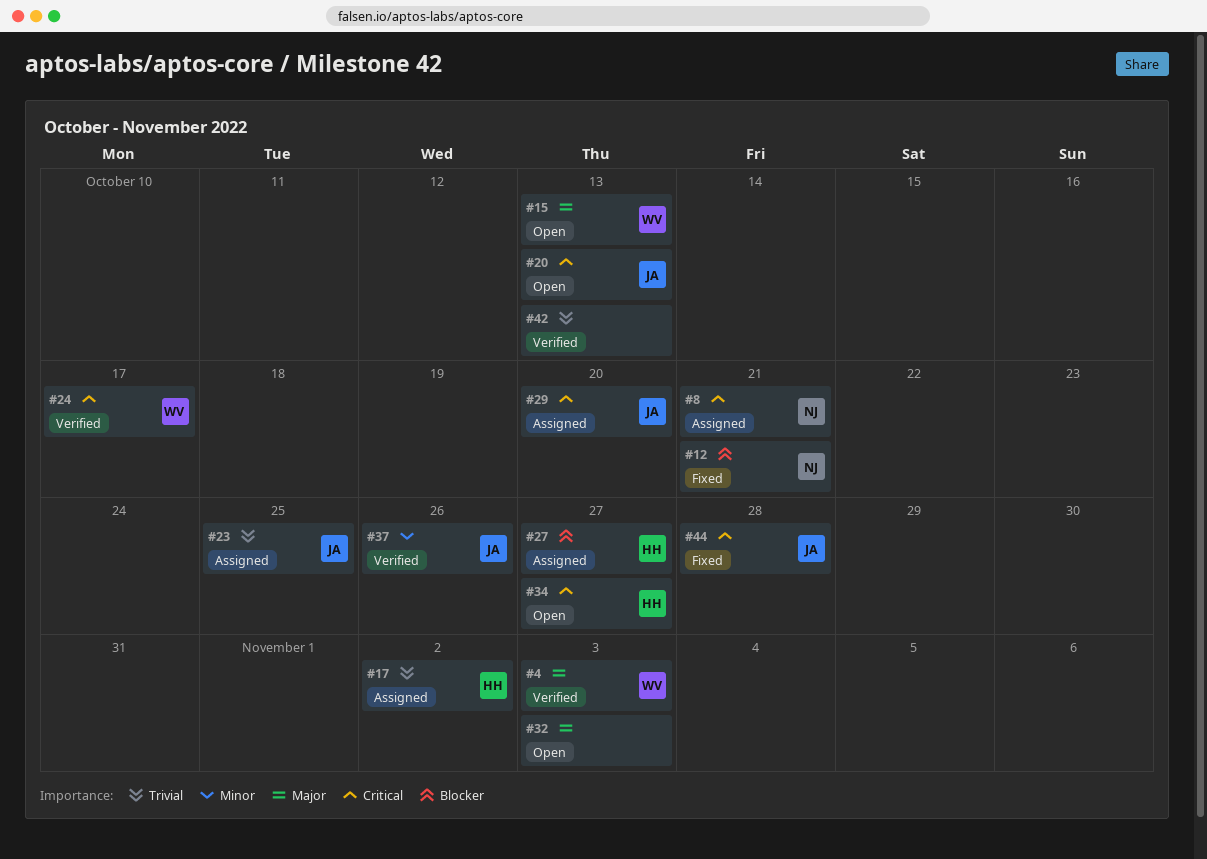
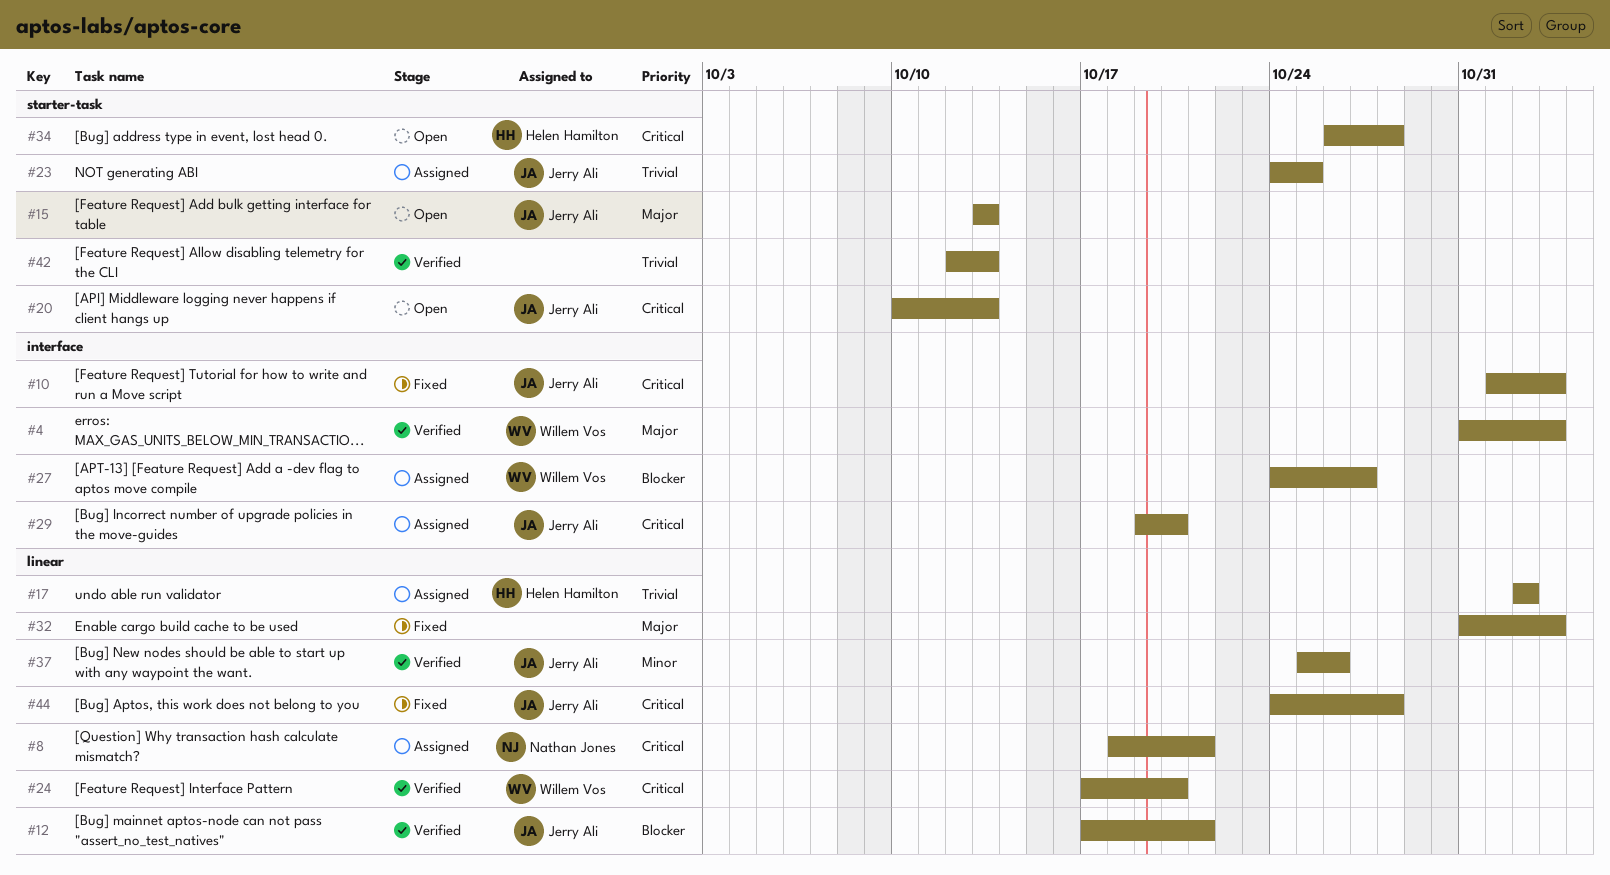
#10: none -> present
#12, status: Fixed -> Verified
#12, owner: Nathan Jones -> Jerry Ali
#15, owner: Willem Vos -> Jerry Ali
#24, due: Oct 17 -> Oct 20
#27, owner: Helen Hamilton -> Willem Vos
#32, status: Open -> Fixed
#34, due: Oct 27 -> Oct 28

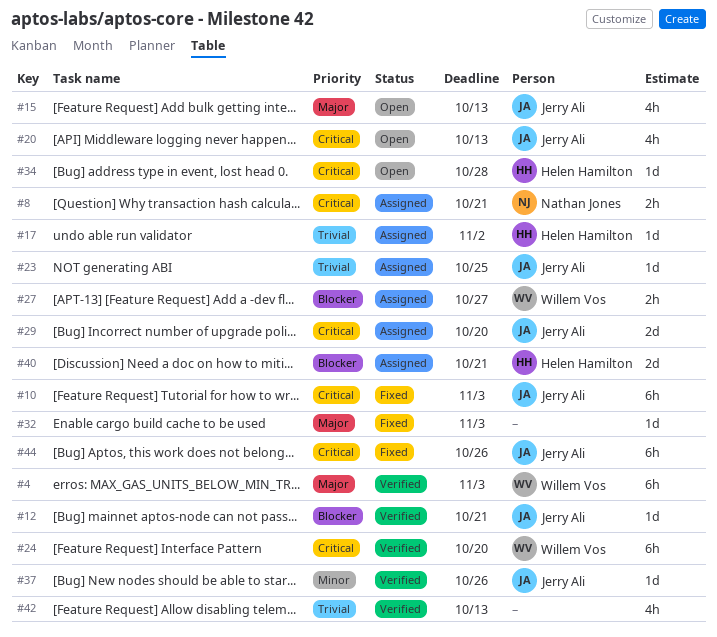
#40: none -> present
#44, due: Oct 28 -> Oct 26

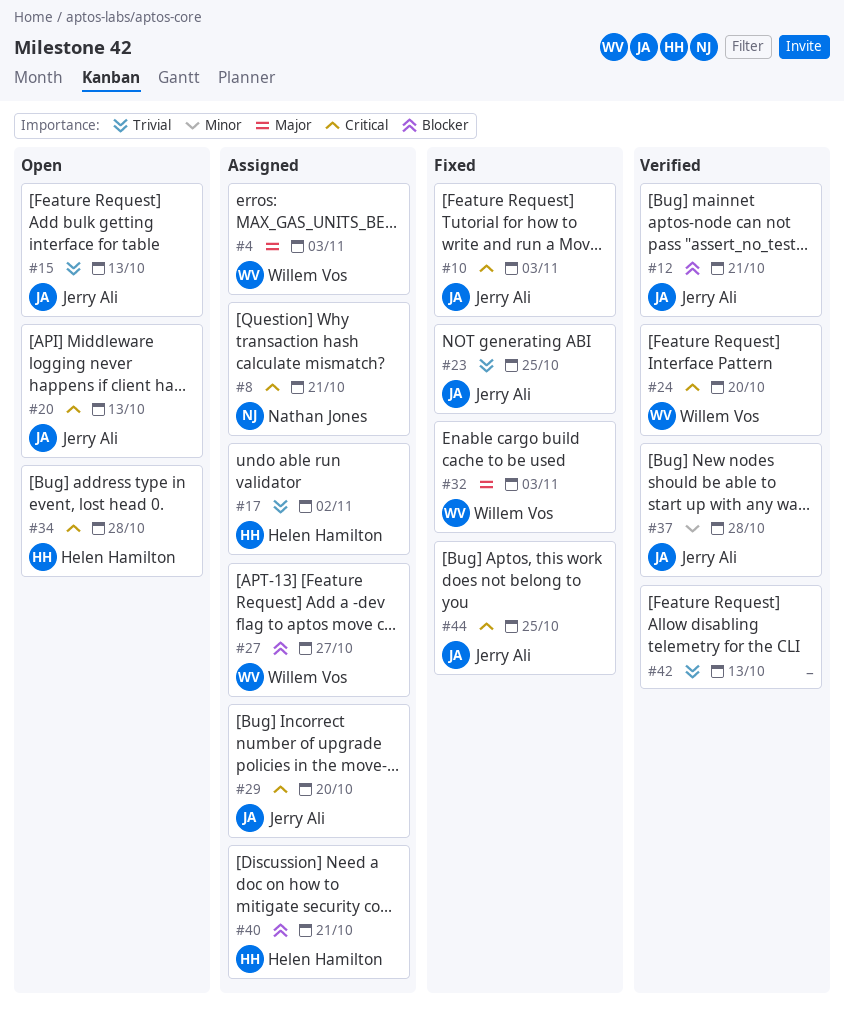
#4, status: Verified -> Assigned
#15, priority: Major -> Trivial
#23, status: Assigned -> Fixed
#32, owner: none -> Willem Vos
#37, due: Oct 26 -> Oct 28
#44, due: Oct 26 -> Oct 25

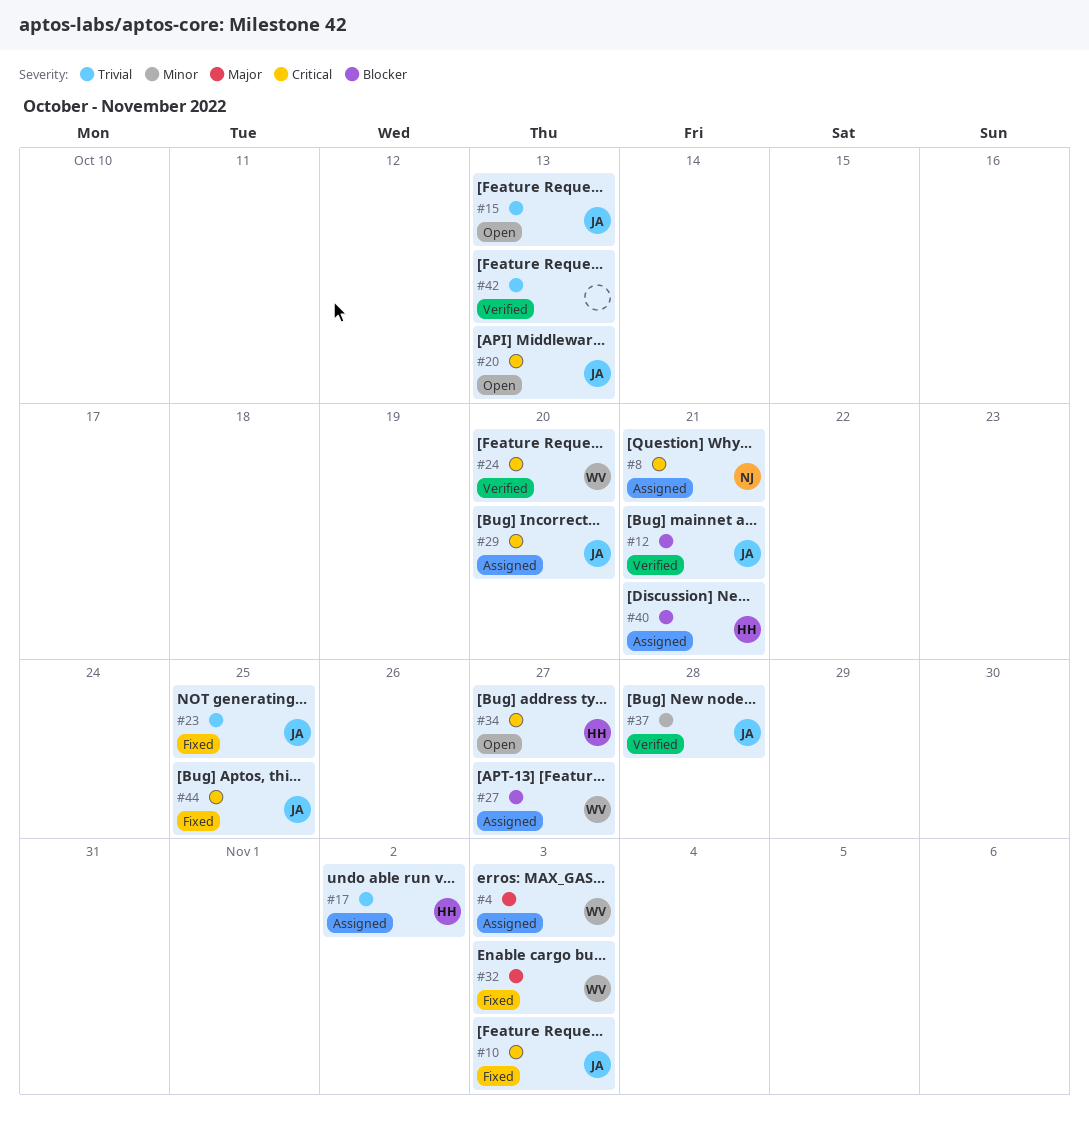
#34, due: Oct 28 -> Oct 27

